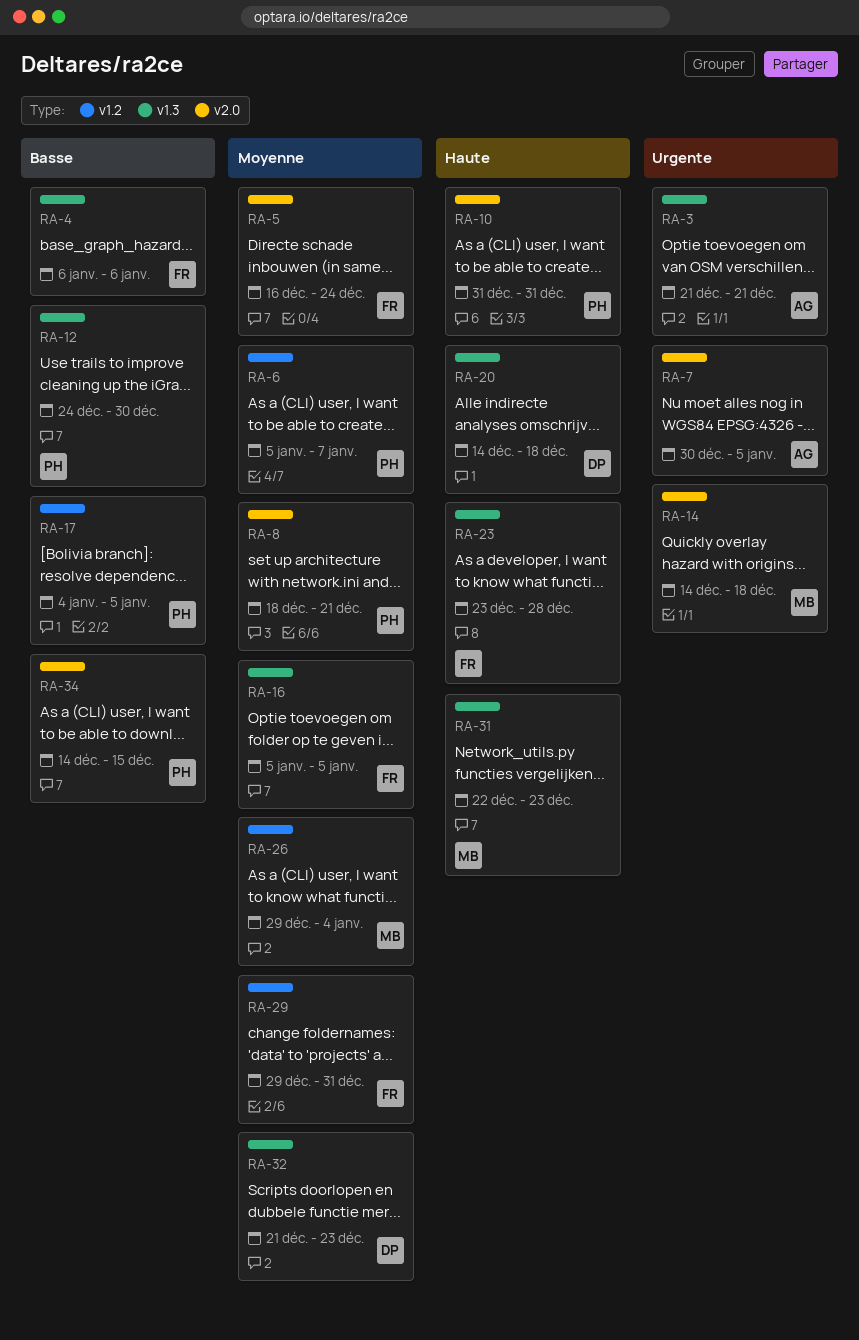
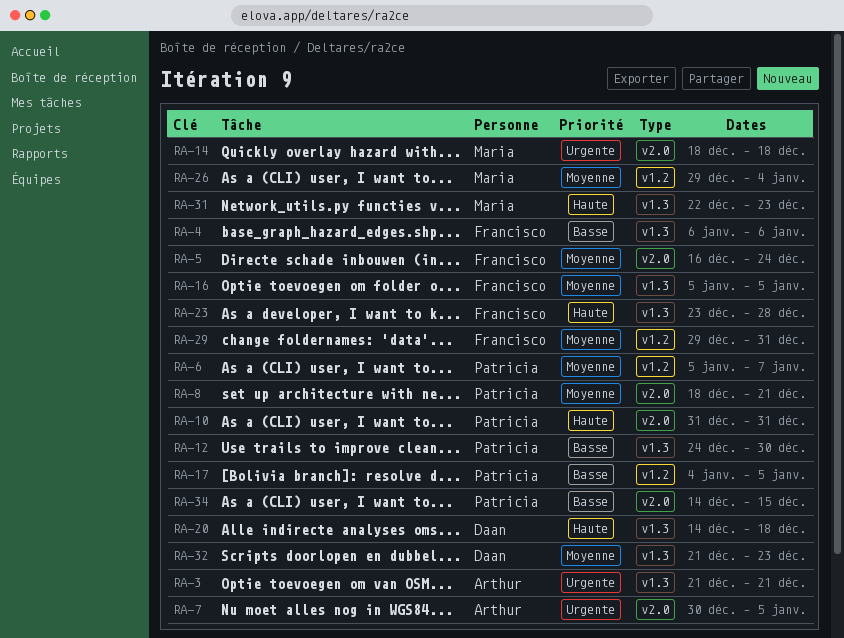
RA-14, start: Dec 14 -> Dec 18

